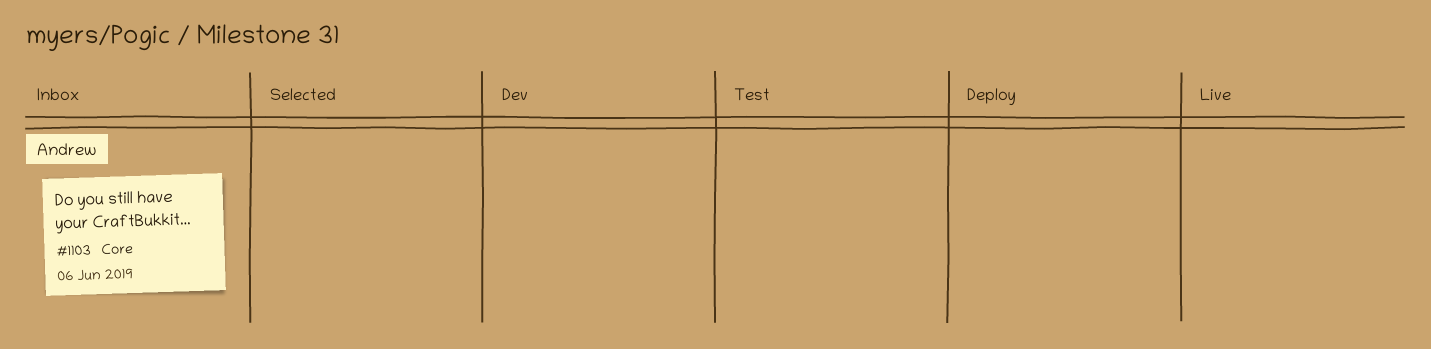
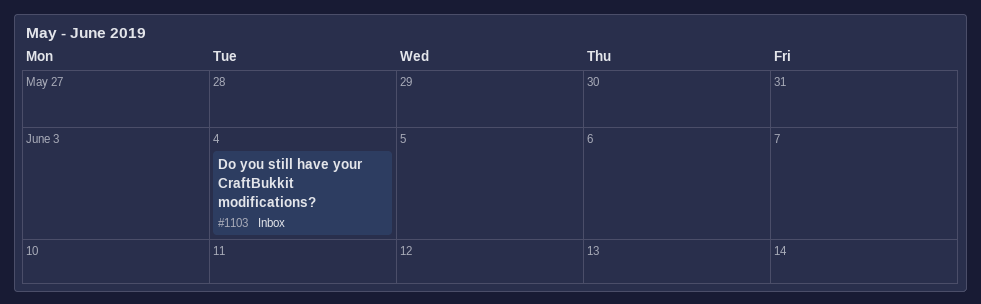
#1103, due: Jun 6 -> Jun 4

